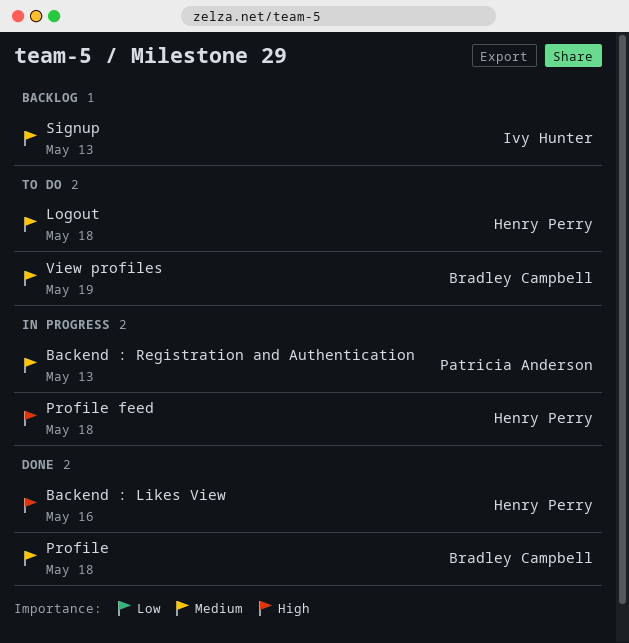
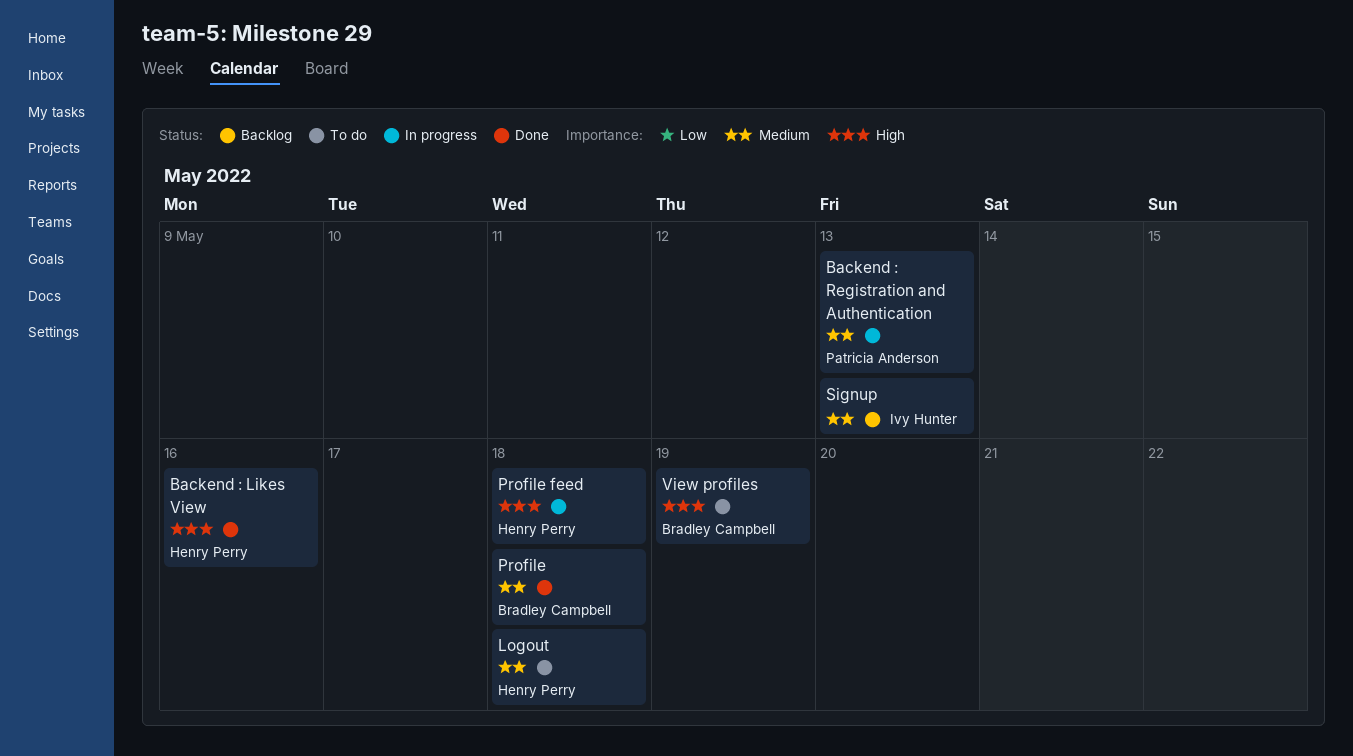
View profiles, priority: Medium -> High

